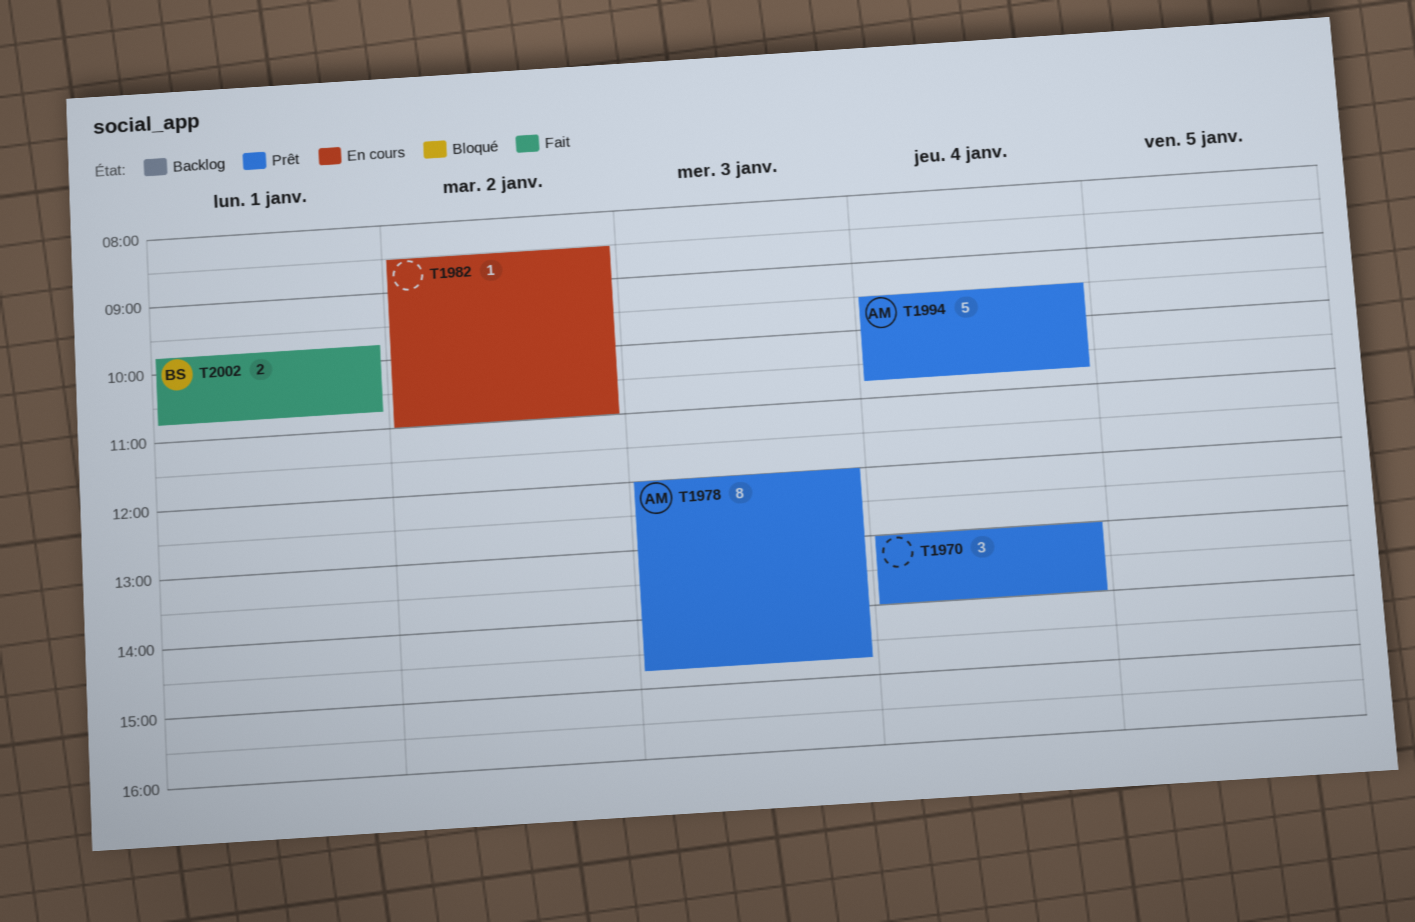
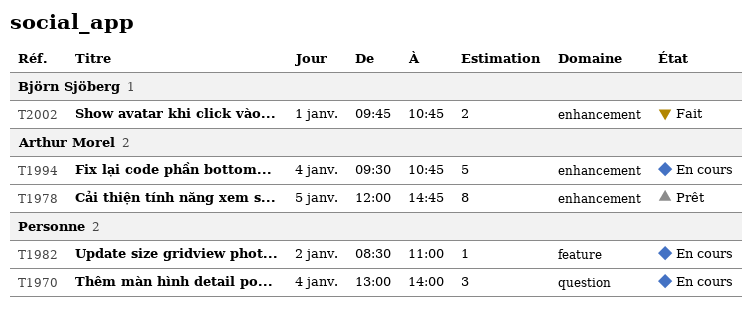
T1970, status: Prêt -> En cours
T1978, day: Jan 3 -> Jan 5
T1994, status: Prêt -> En cours

